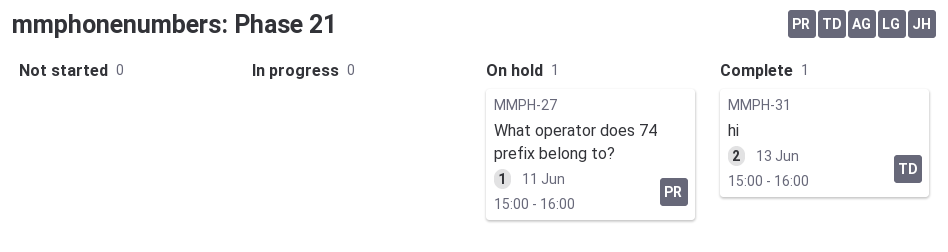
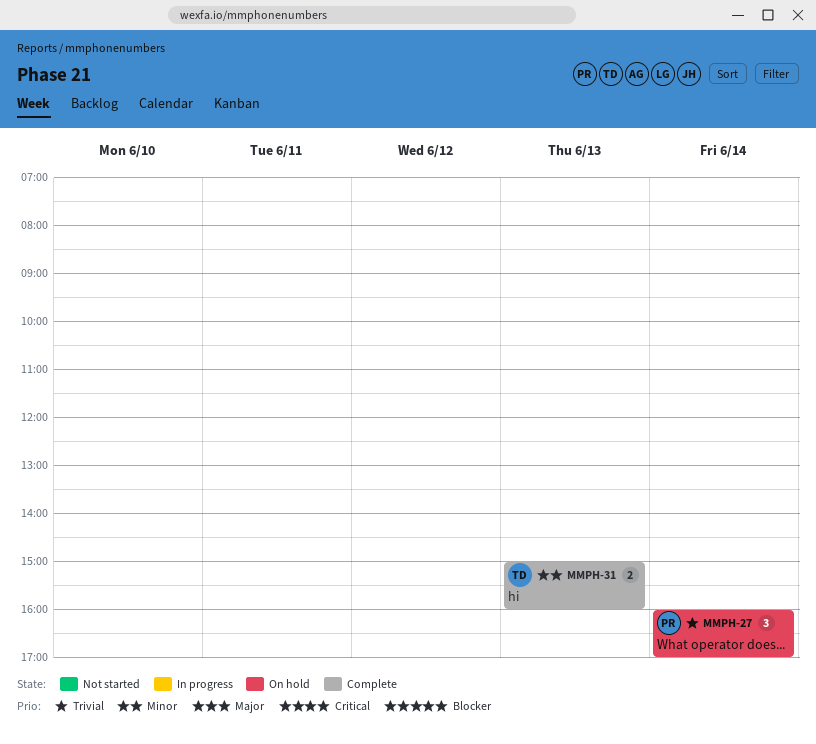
MMPH-27, estimate: 1 -> 3
MMPH-27, day: Jun 11 -> Jun 14
MMPH-27, begins: 15:00 -> 16:00
MMPH-27, ends: 16:00 -> 17:00

